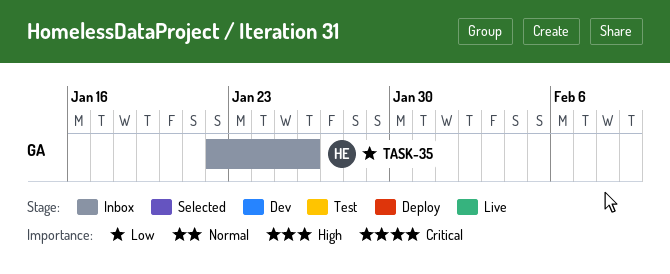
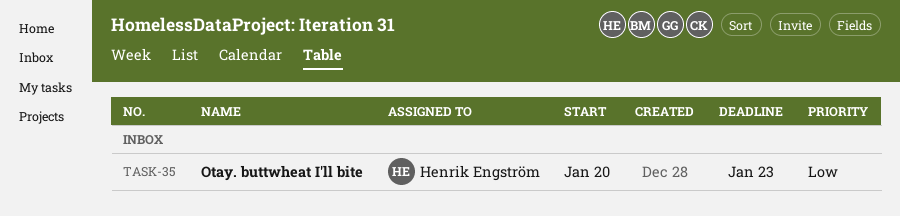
TASK-35, start: Jan 22 -> Jan 20
TASK-35, due: Jan 26 -> Jan 23

